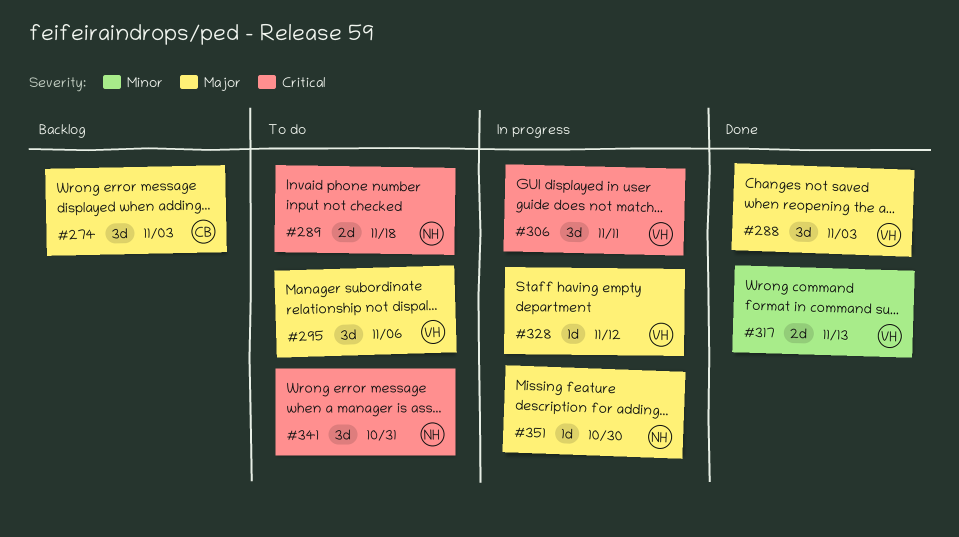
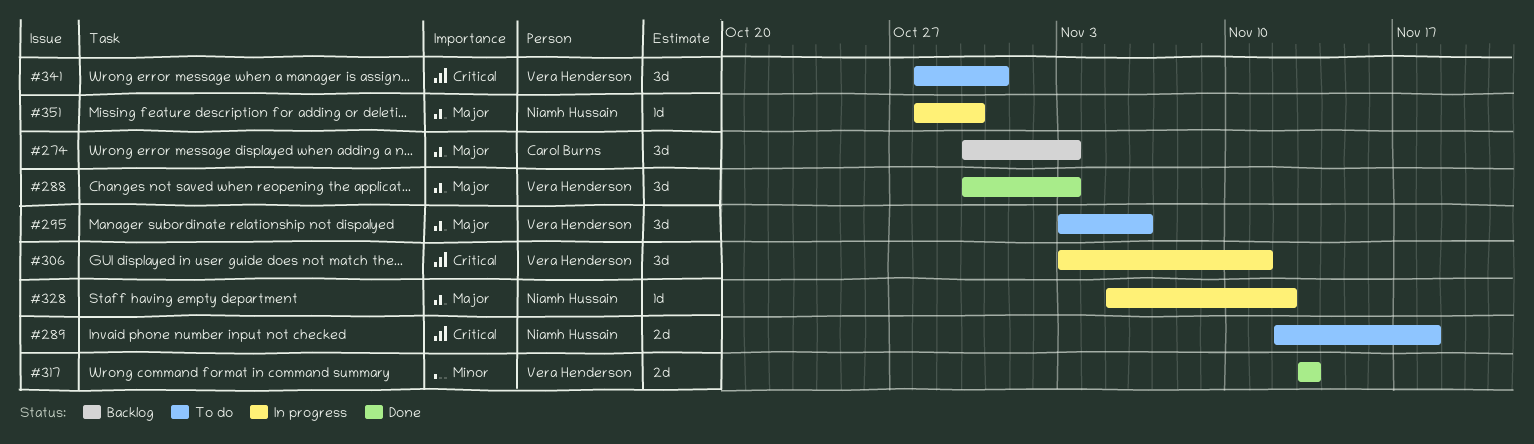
#328, owner: Vera Henderson -> Niamh Hussain
#341, owner: Niamh Hussain -> Vera Henderson

